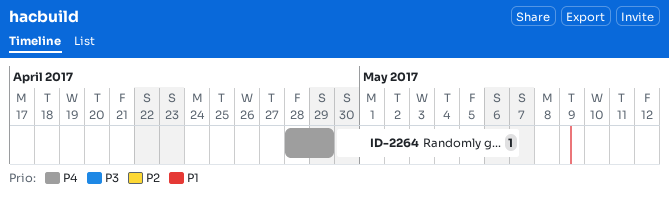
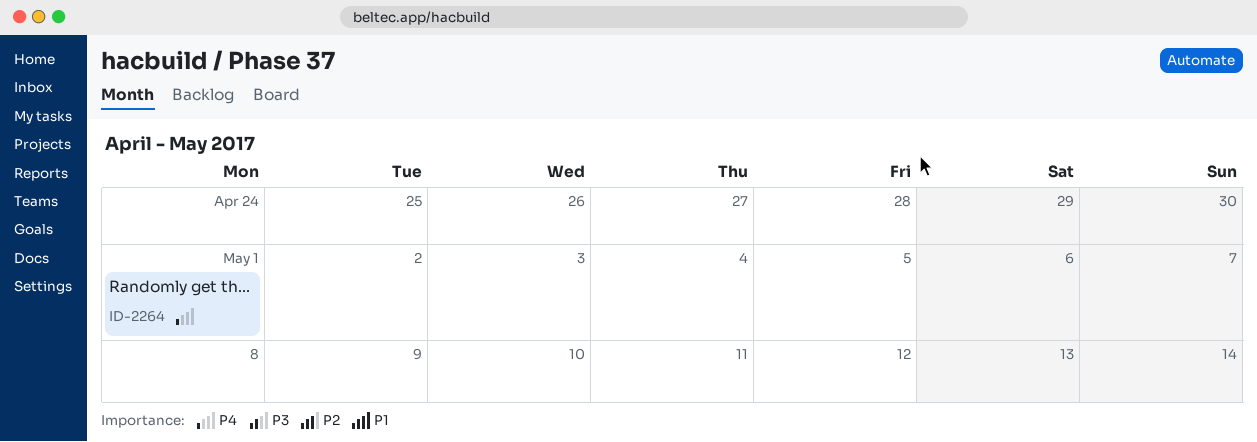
ID-2264, due: Apr 29 -> May 1

